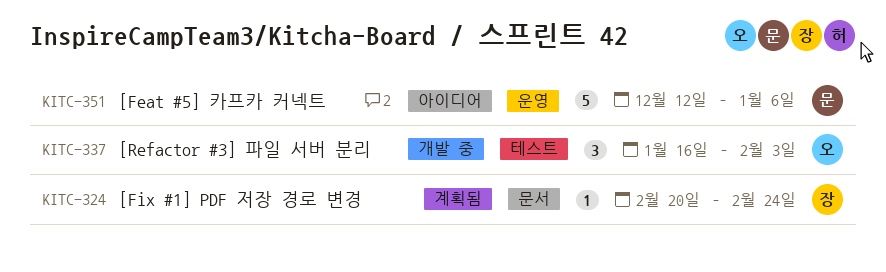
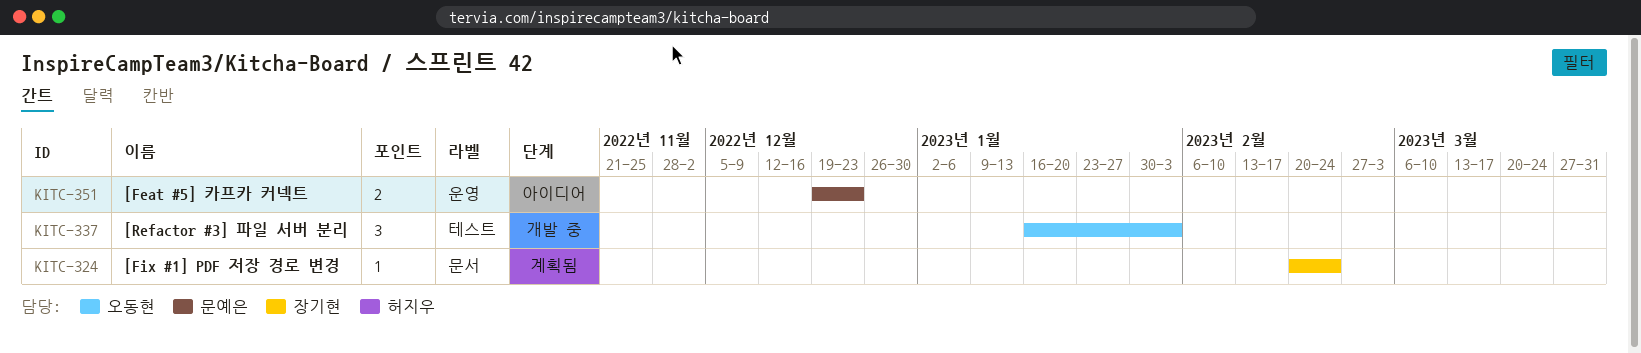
KITC-351, estimate: 5 -> 2
KITC-351, start: Dec 12 -> Dec 19
KITC-351, due: Jan 6 -> Dec 23

